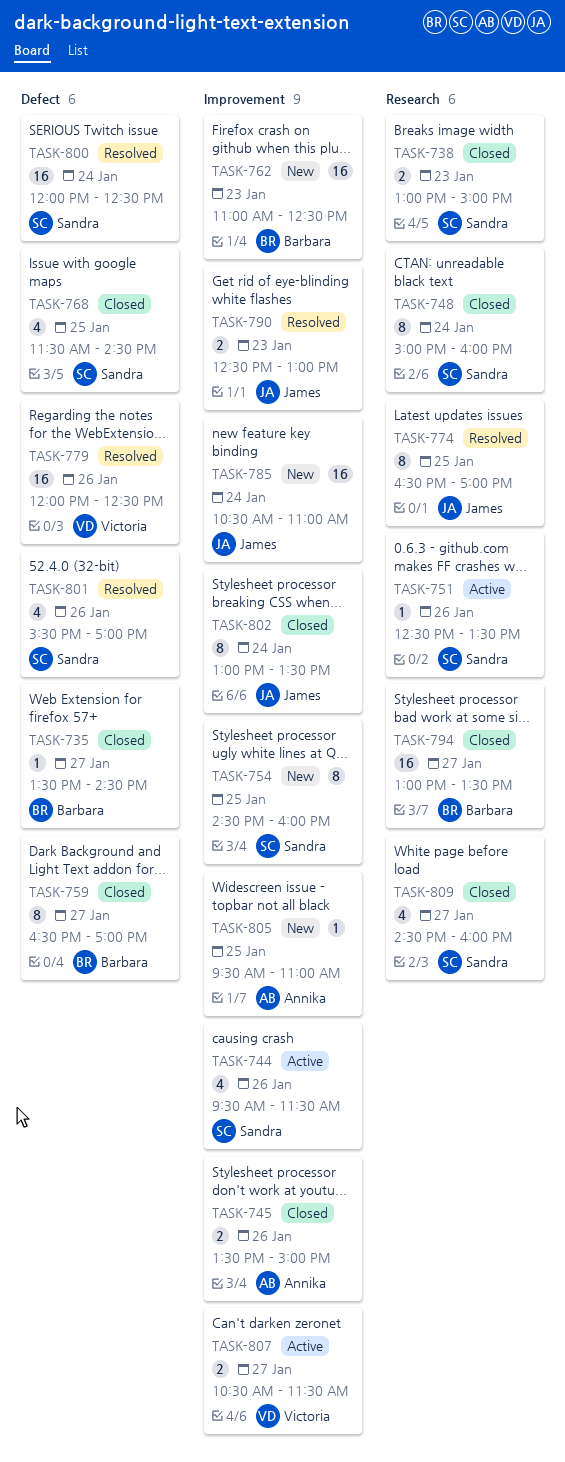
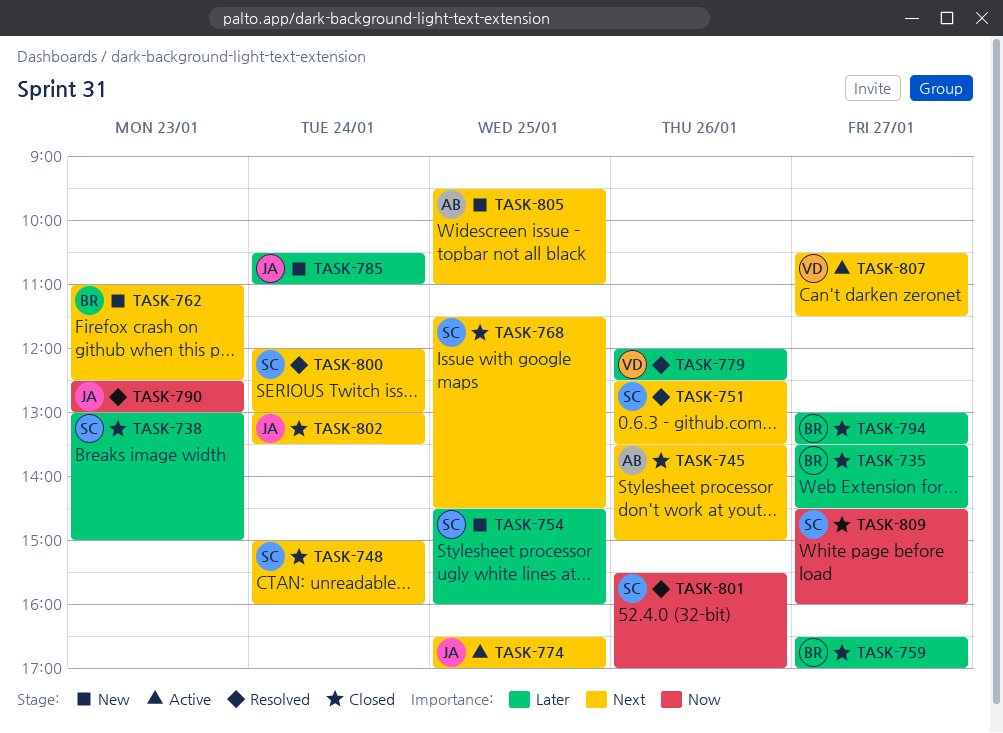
TASK-744: present -> none
TASK-751, status: Active -> Resolved
TASK-774, status: Resolved -> Active
TASK-800, ends: 12:30 -> 13:00

